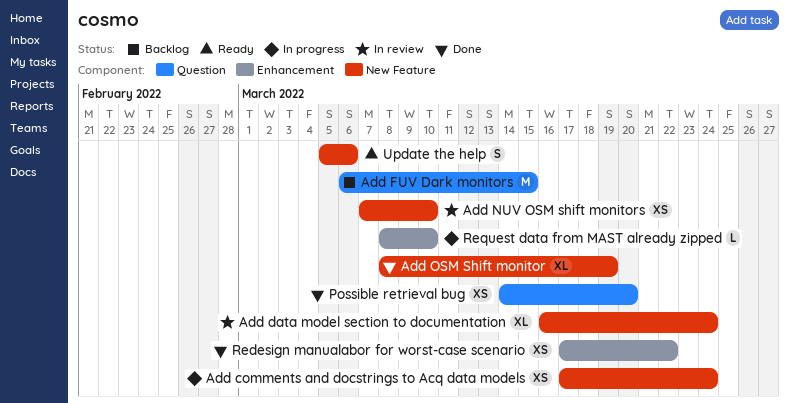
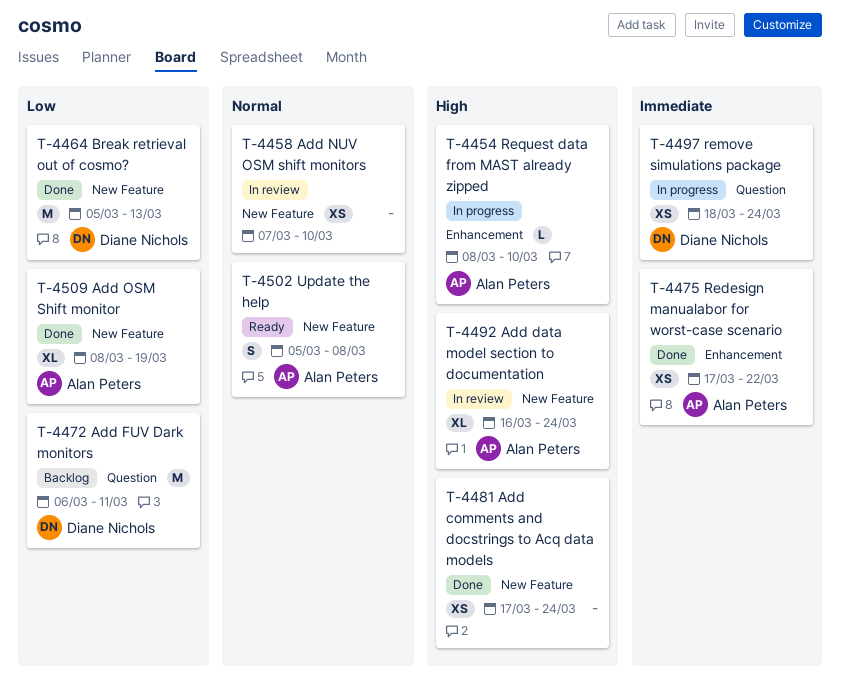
Add comments and docstrings to Acq data models, status: In progress -> Done
Add FUV Dark monitors, due: Mar 15 -> Mar 11
Break retrieval out of cosmo?: none -> present
Possible retrieval bug: present -> none
remove simulations package: none -> present
Update the help, due: Mar 6 -> Mar 8

